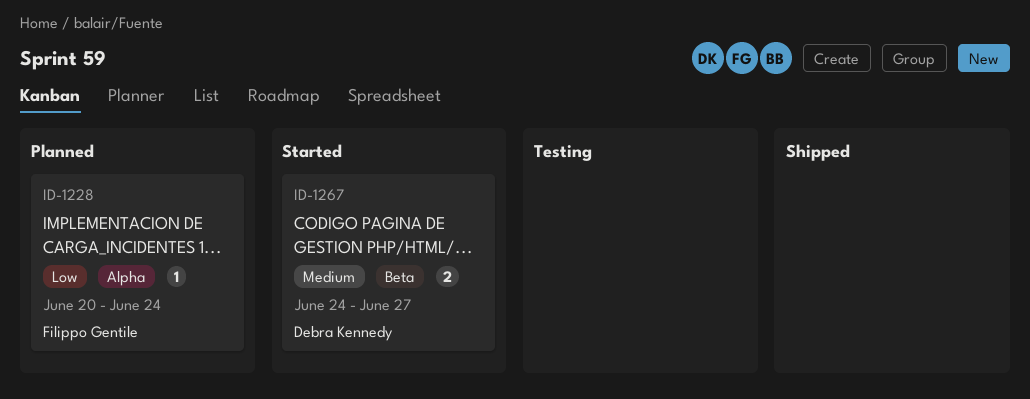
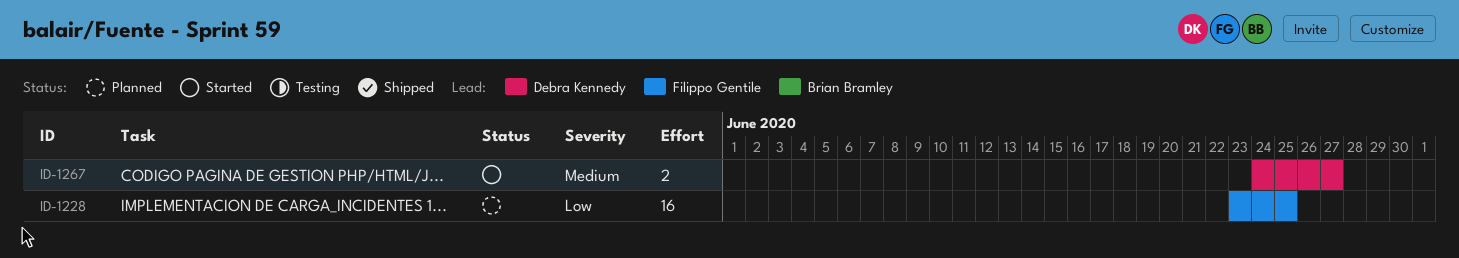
ID-1228, estimate: 1 -> 16
ID-1228, start: Jun 20 -> Jun 23
ID-1228, due: Jun 24 -> Jun 25

